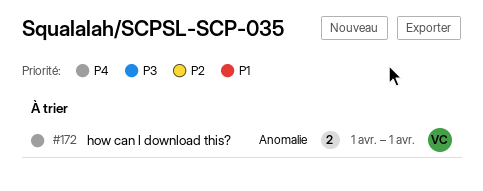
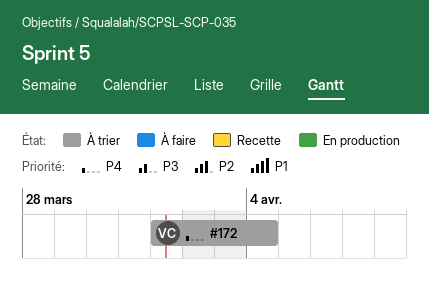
#172, due: Apr 1 -> Apr 4

